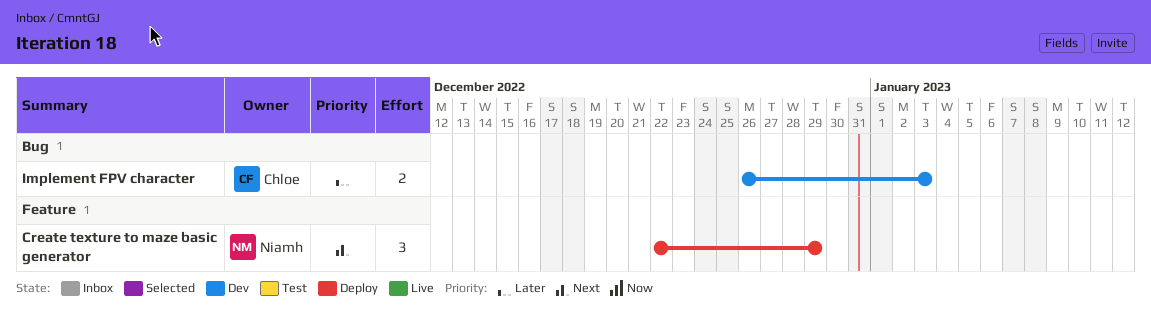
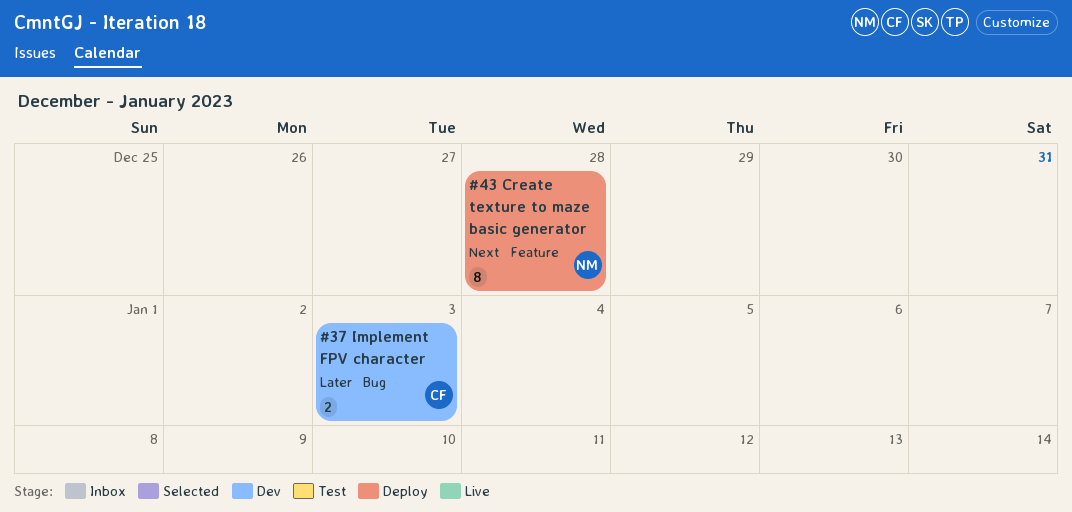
Create texture to maze basic generator, estimate: 3 -> 8
Create texture to maze basic generator, due: Dec 29 -> Dec 28

